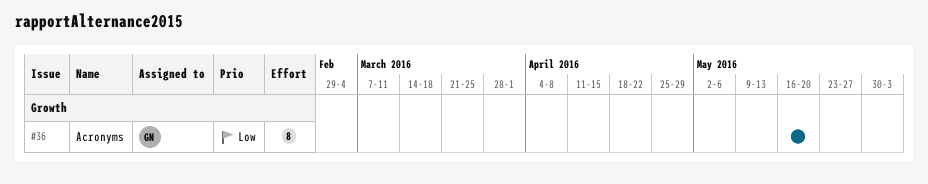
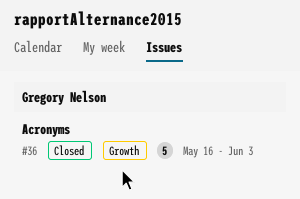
#36, estimate: 8 -> 5
#36, due: May 20 -> Jun 3

